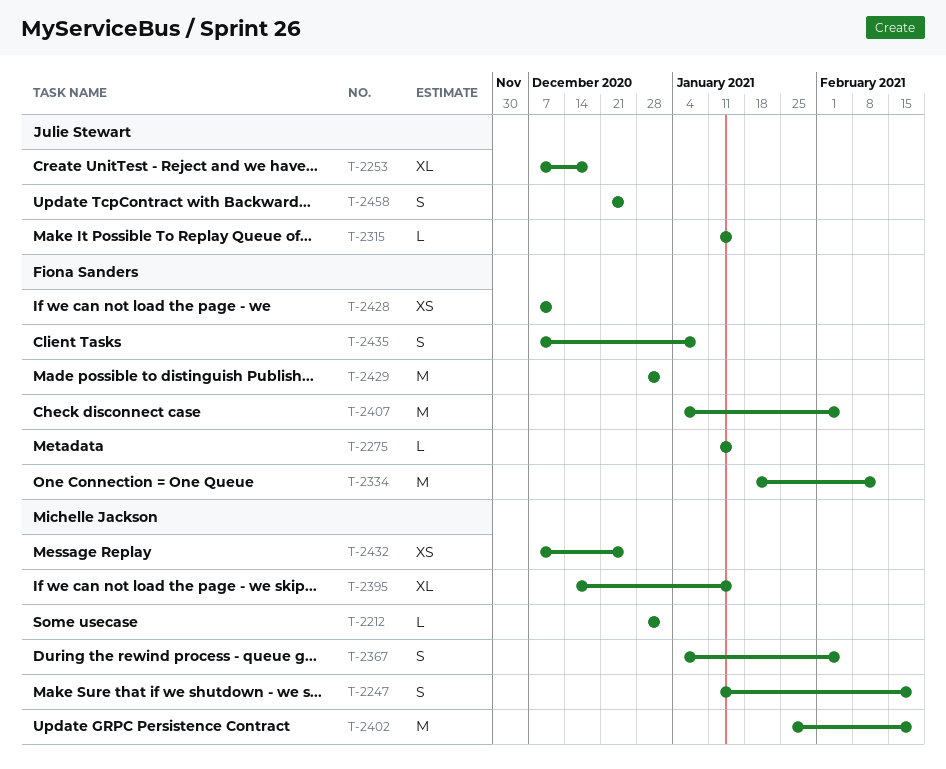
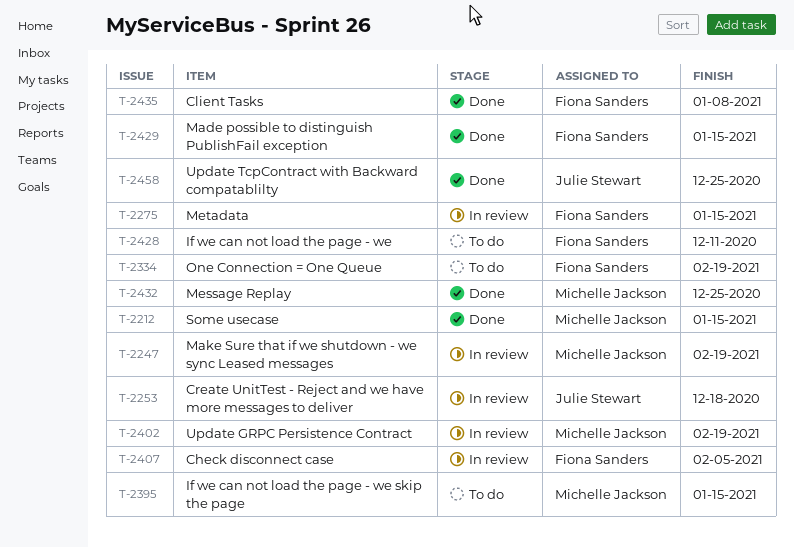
T-2212, due: Jan 1 -> Jan 15
T-2315: present -> none
T-2334, due: Feb 12 -> Feb 19
T-2367: present -> none
T-2429, due: Jan 1 -> Jan 15

